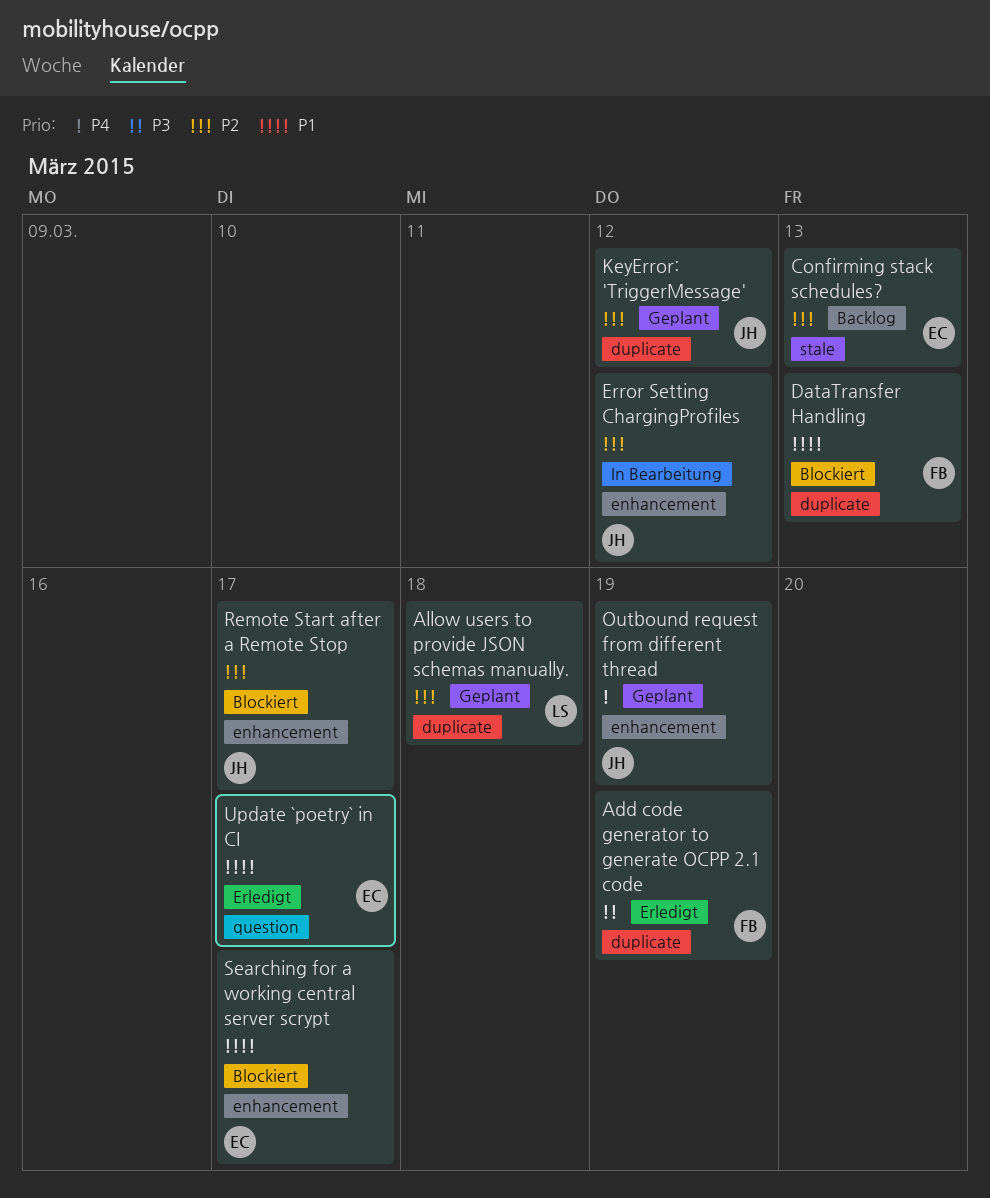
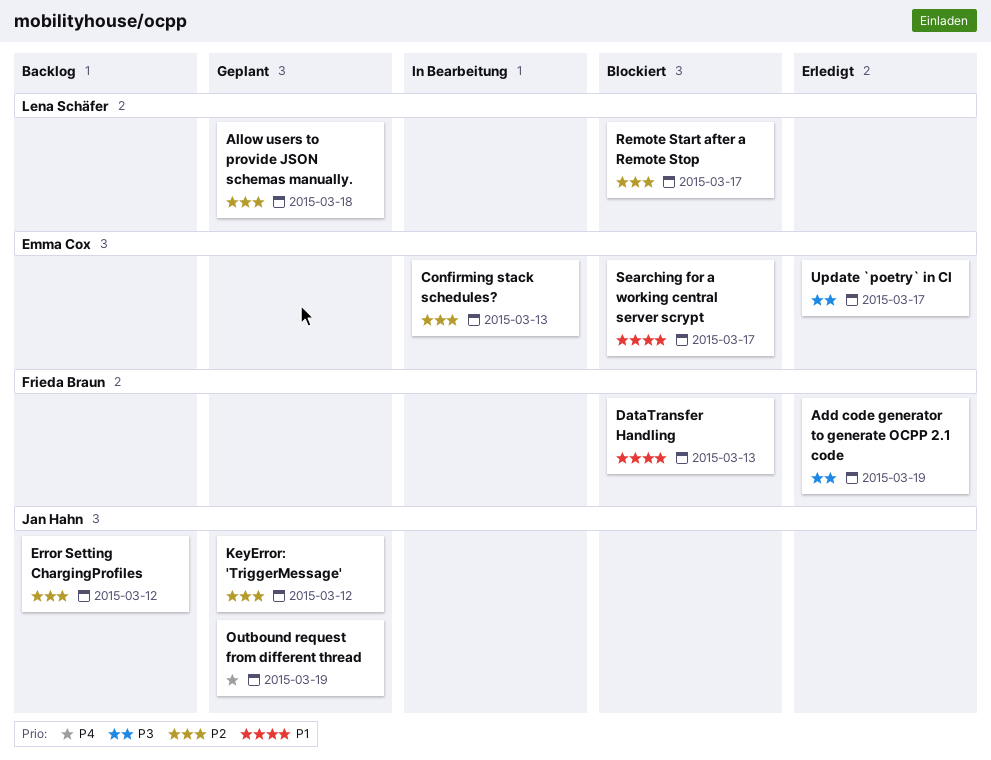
Confirming stack schedules?, status: Backlog -> In Bearbeitung
Error Setting ChargingProfiles, status: In Bearbeitung -> Backlog
Remote Start after a Remote Stop, owner: Jan Hahn -> Lena Schäfer
Update `poetry` in CI, priority: P1 -> P3

